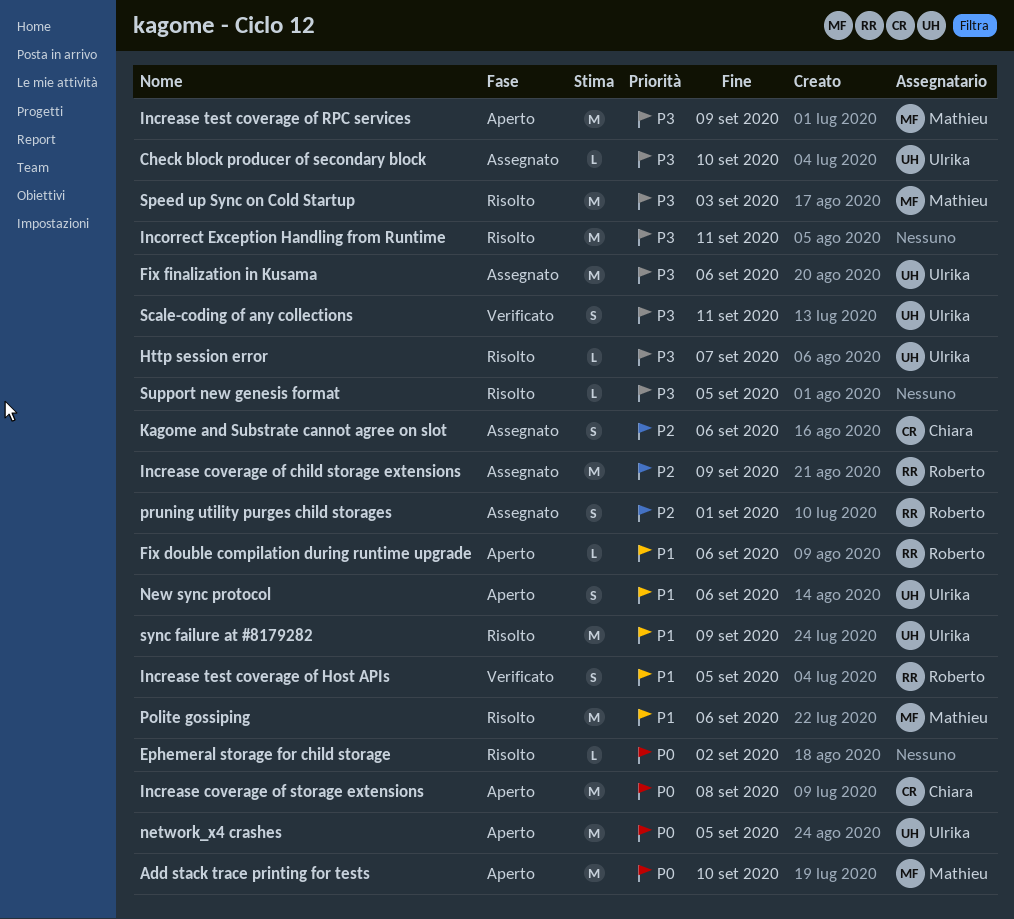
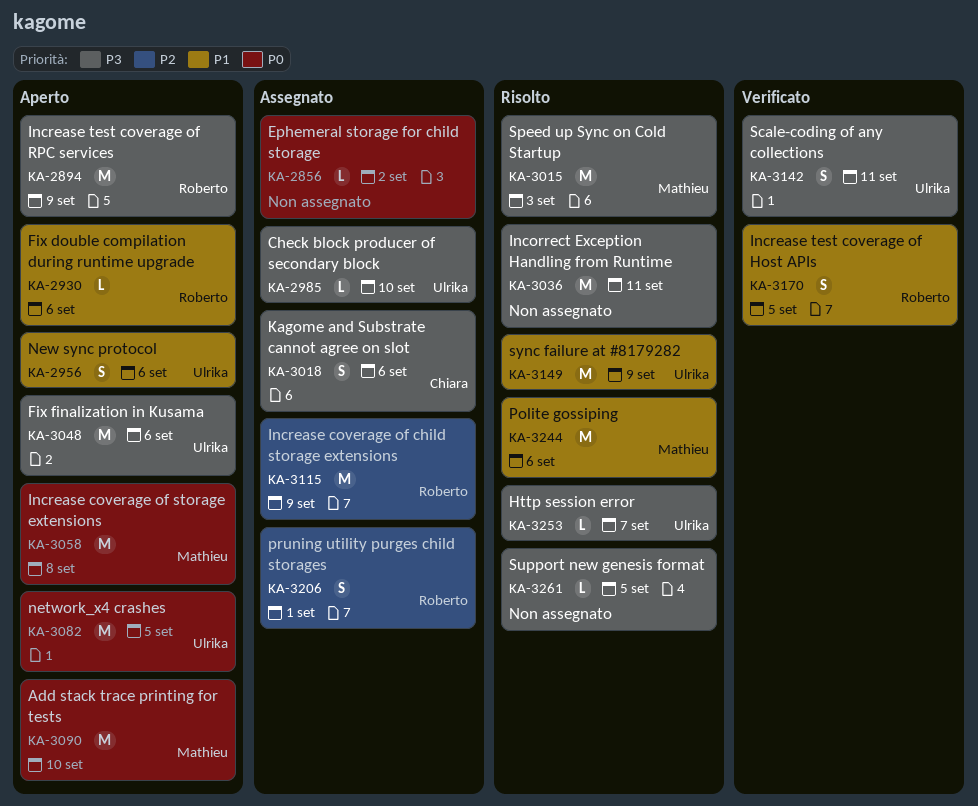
Ephemeral storage for child storage, status: Risolto -> Assegnato
Fix finalization in Kusama, status: Assegnato -> Aperto
Increase coverage of storage extensions, owner: Chiara -> Mathieu
Increase test coverage of RPC services, owner: Mathieu -> Roberto
Kagome and Substrate cannot agree on slot, priority: P2 -> P3

